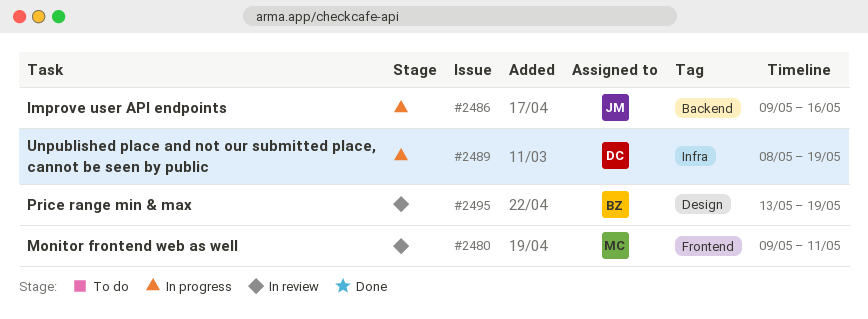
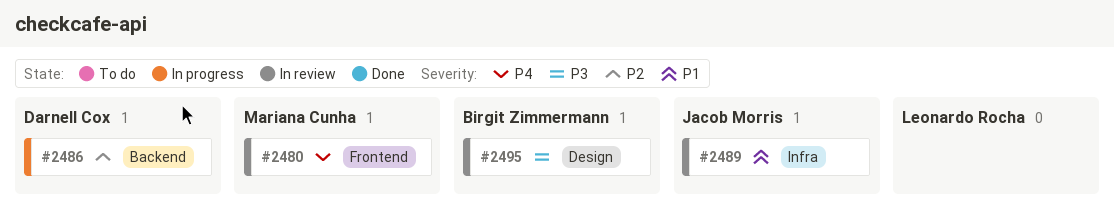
#2486, owner: Jacob Morris -> Darnell Cox
#2489, status: In progress -> In review
#2489, owner: Darnell Cox -> Jacob Morris

